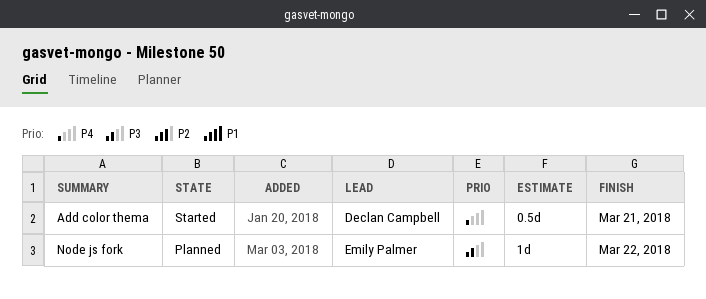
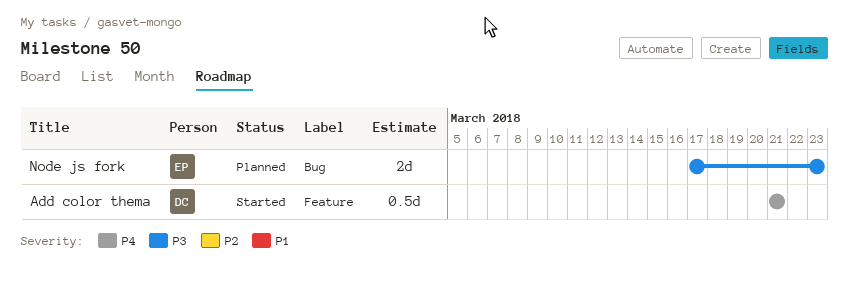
Node js fork, estimate: 1d -> 2d
Node js fork, due: Mar 22 -> Mar 23

